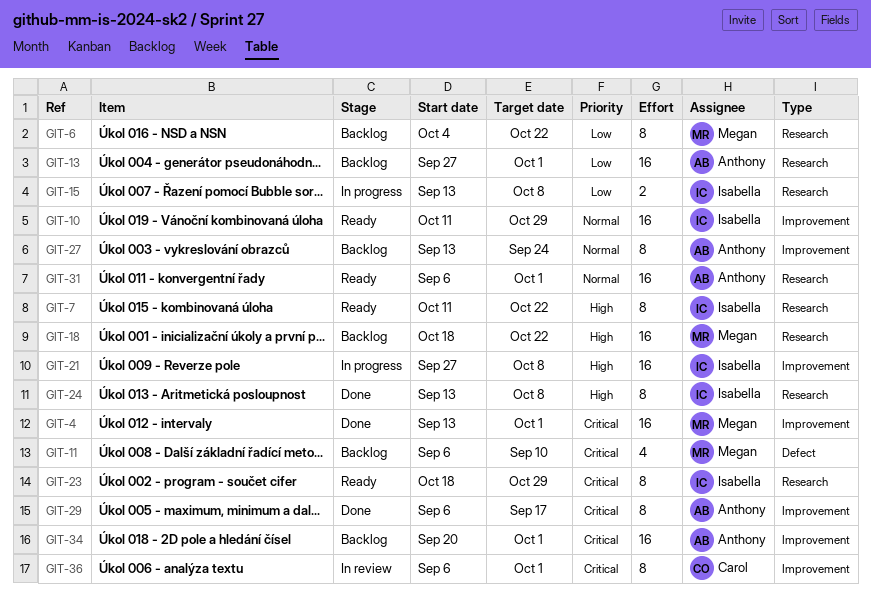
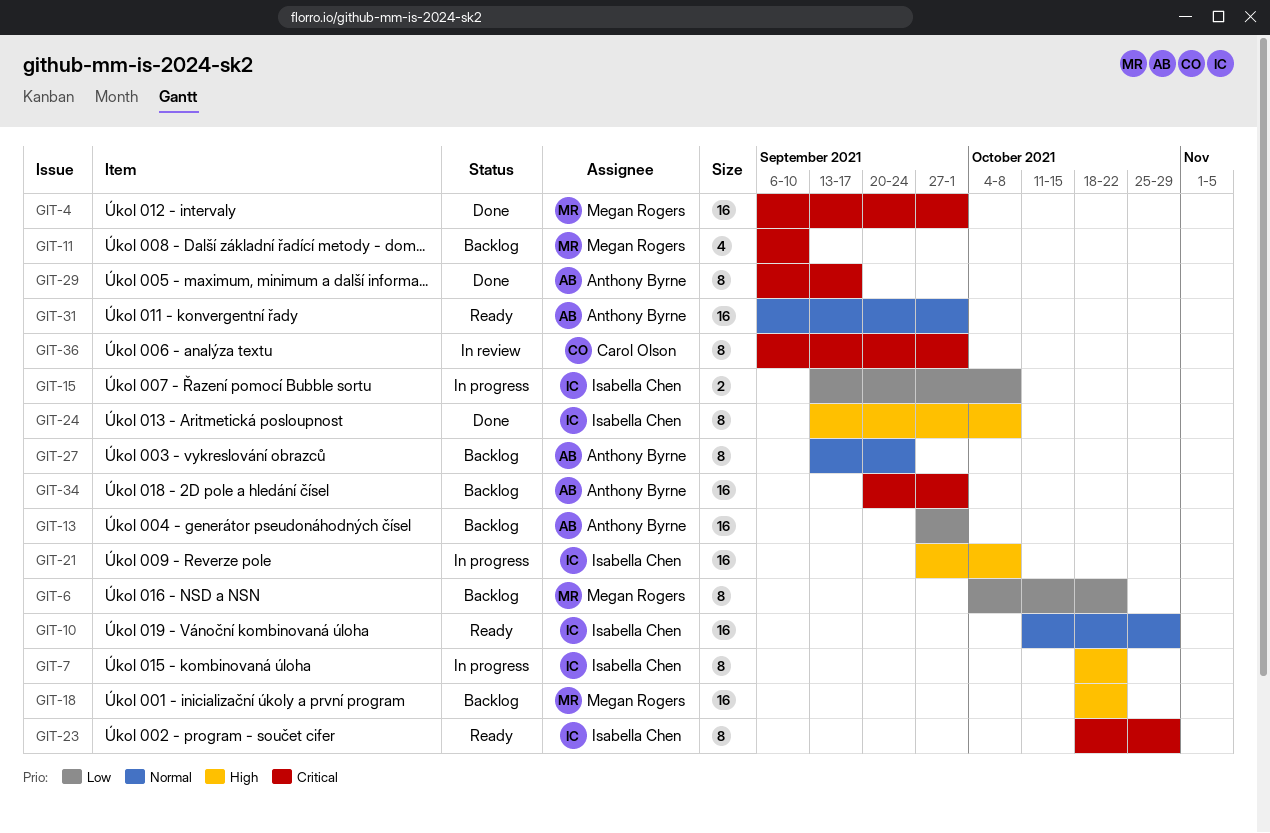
GIT-4, start: Sep 13 -> Sep 6
GIT-7, status: Ready -> In progress
GIT-7, start: Oct 11 -> Oct 18

